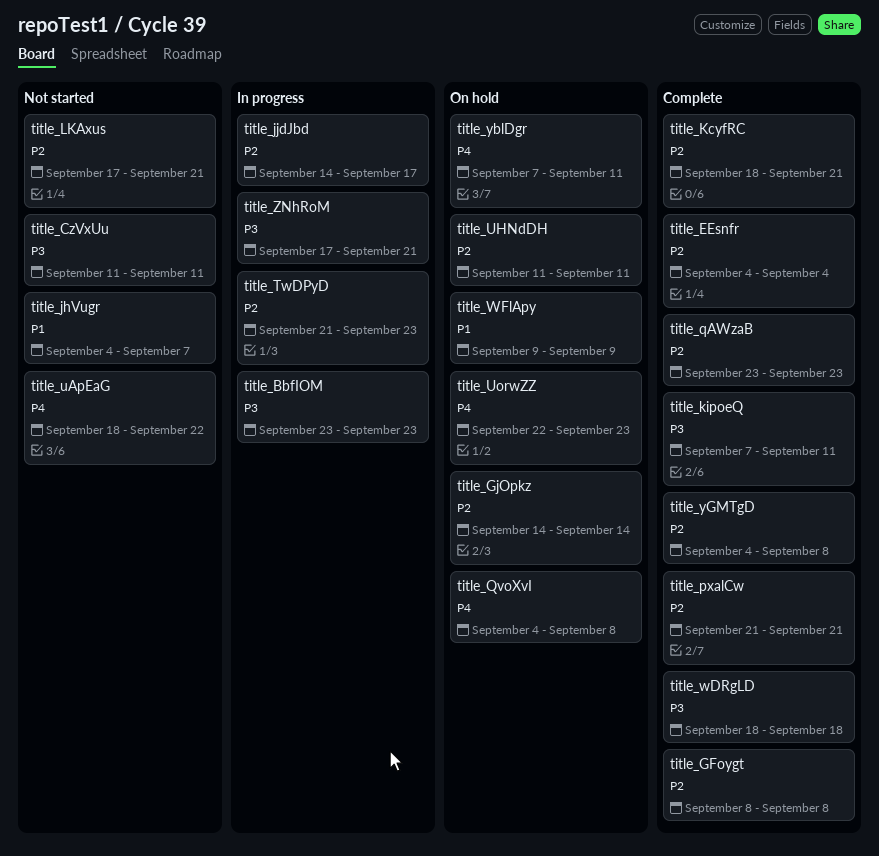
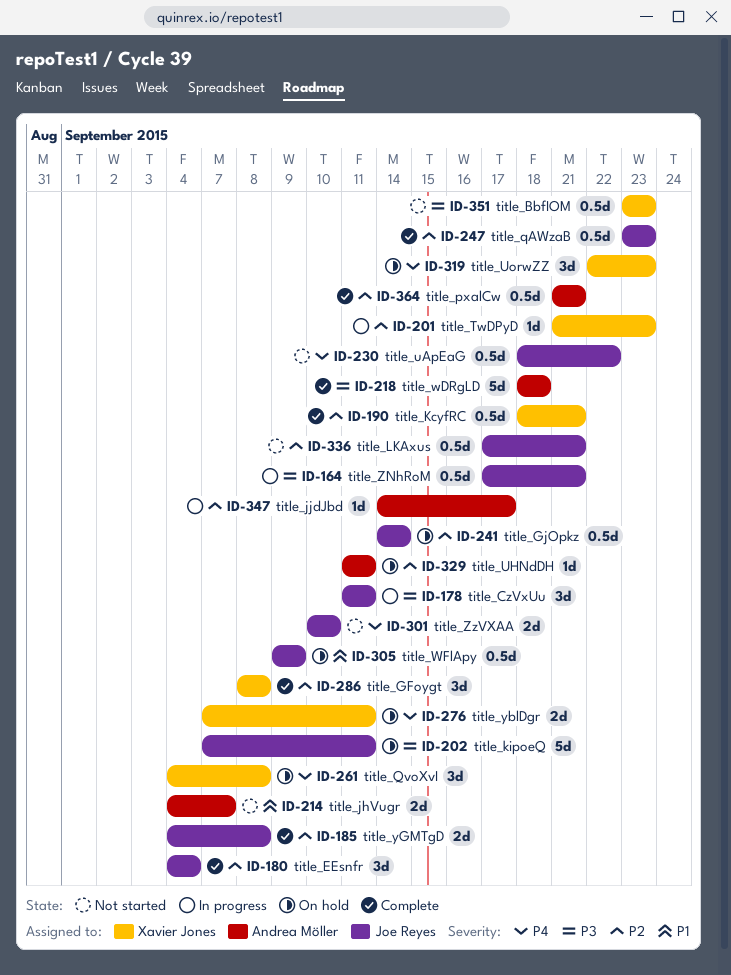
title_BbfIOM, status: In progress -> Not started
title_CzVxUu, status: Not started -> In progress
title_kipoeQ, status: Complete -> On hold
title_ZzVXAA: none -> present

